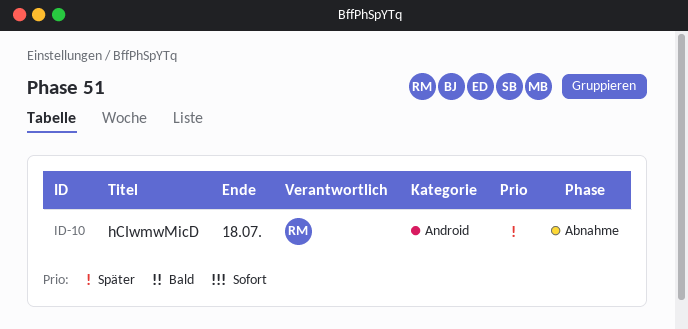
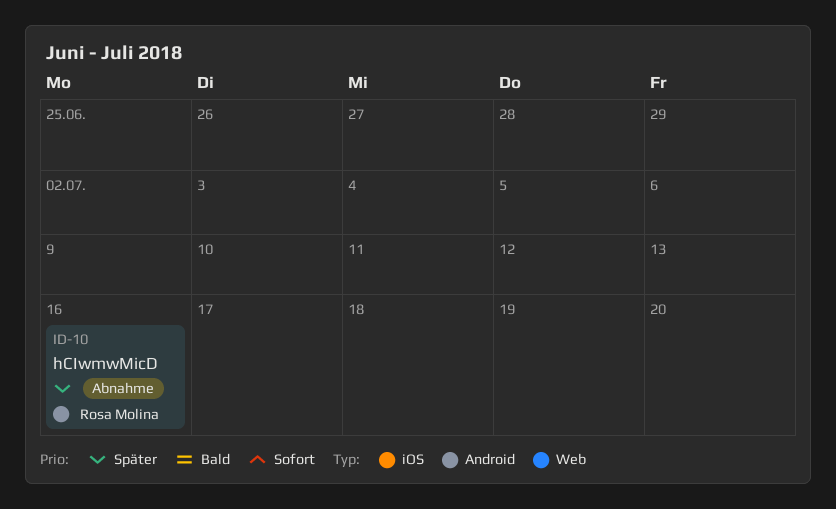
ID-10, due: Jul 18 -> Jul 16

